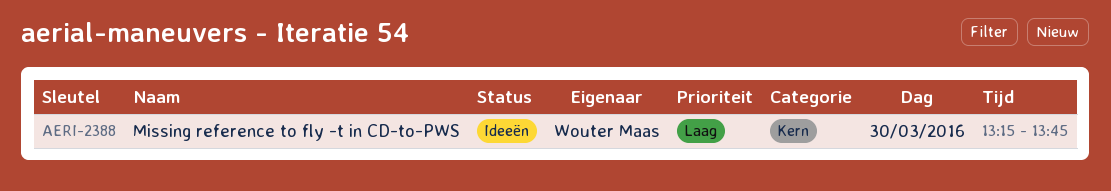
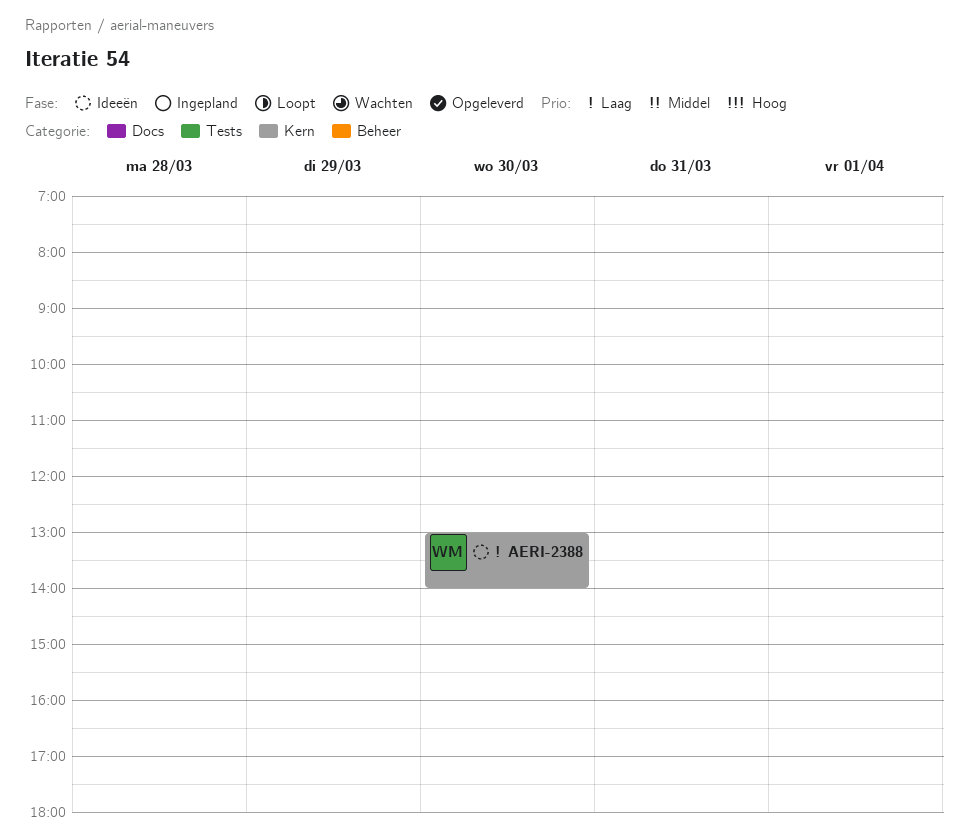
AERI-2388, begins: 13:15 -> 13:00
AERI-2388, ends: 13:45 -> 14:00

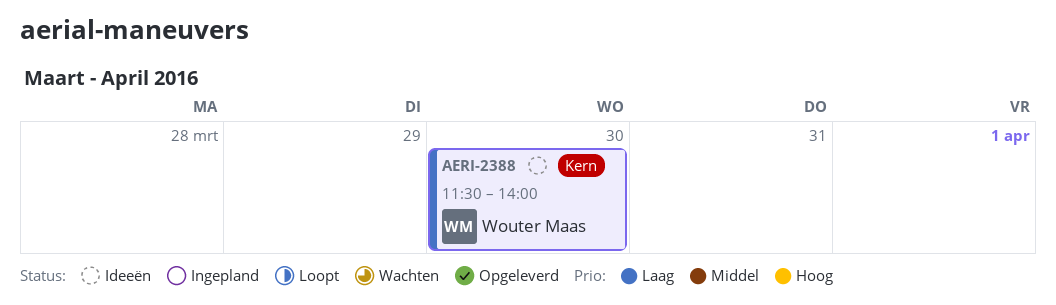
AERI-2388, begins: 13:00 -> 11:30

